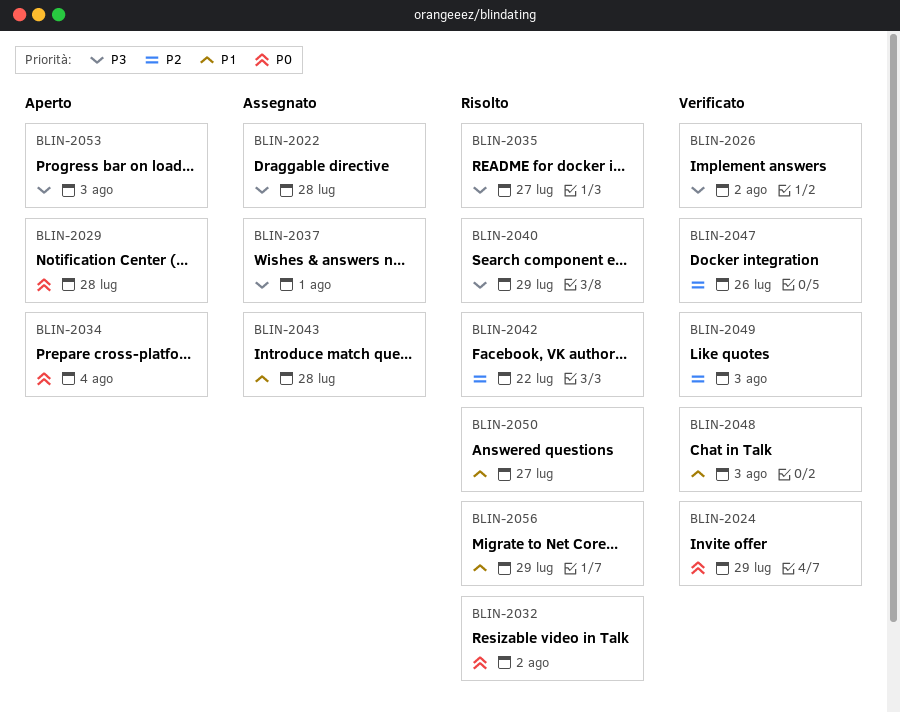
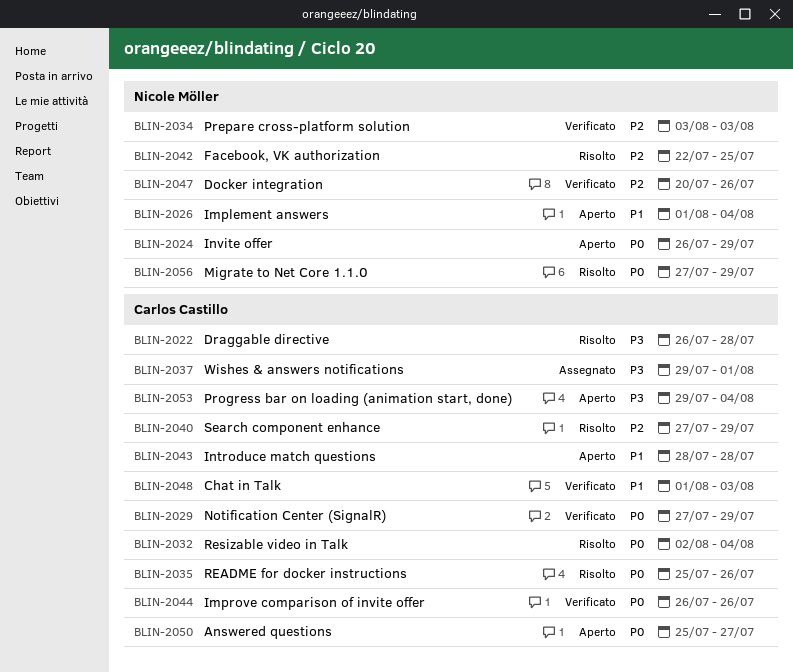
BLIN-2022, status: Assegnato -> Risolto
BLIN-2024, status: Verificato -> Aperto
BLIN-2026, status: Verificato -> Aperto
BLIN-2026, priority: P3 -> P1
BLIN-2026, due: Aug 2 -> Aug 4
BLIN-2029, status: Aperto -> Verificato
BLIN-2029, due: Jul 28 -> Jul 29
BLIN-2032, due: Aug 2 -> Aug 4
BLIN-2034, status: Aperto -> Verificato
BLIN-2034, priority: P0 -> P2
BLIN-2034, due: Aug 4 -> Aug 3
BLIN-2035, priority: P3 -> P0
BLIN-2035, due: Jul 27 -> Jul 26
BLIN-2040, priority: P3 -> P2
BLIN-2042, due: Jul 22 -> Jul 25
BLIN-2043, status: Assegnato -> Aperto
BLIN-2044: none -> present
BLIN-2049: present -> none
BLIN-2050, status: Risolto -> Aperto
BLIN-2050, priority: P1 -> P0
BLIN-2053, due: Aug 3 -> Aug 4
BLIN-2056, priority: P1 -> P0

